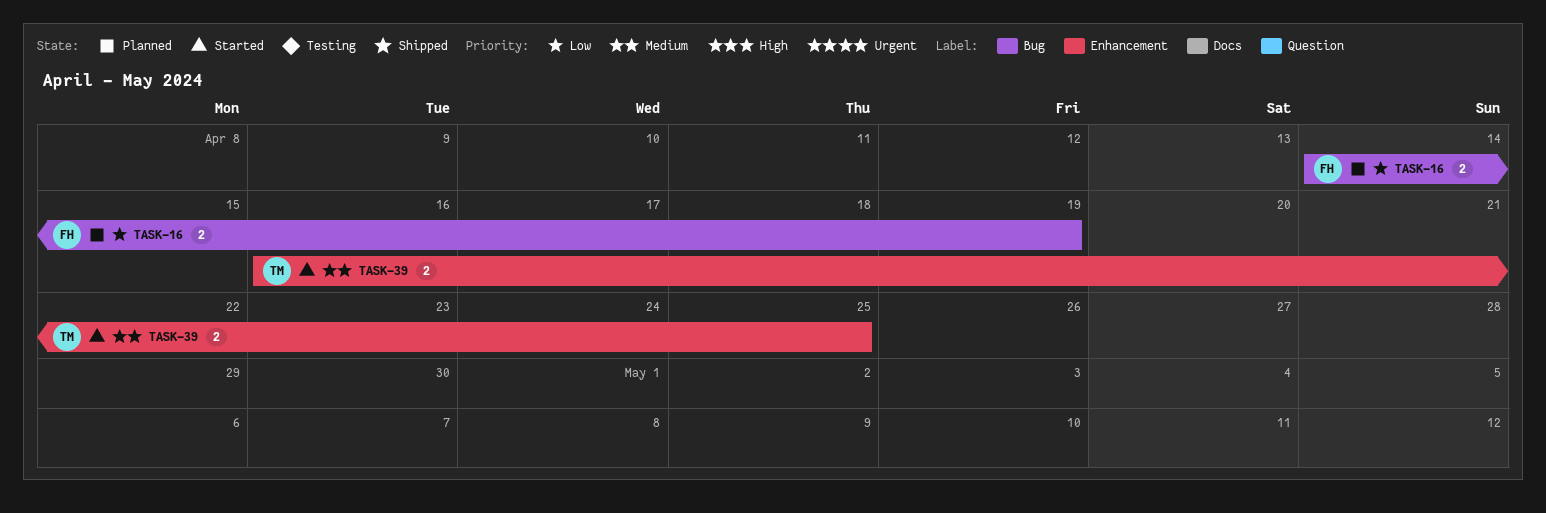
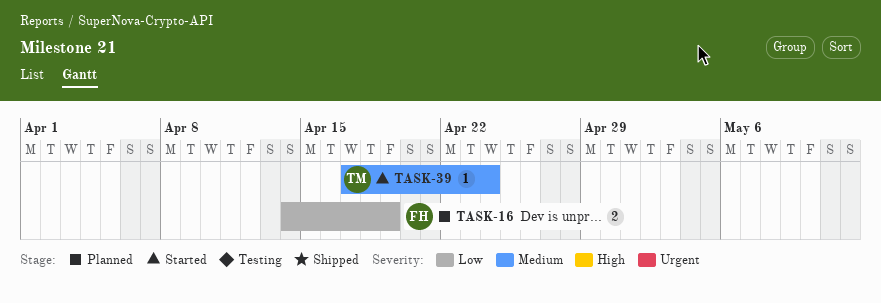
TASK-39, estimate: 2 -> 1
TASK-39, start: Apr 16 -> Apr 17
TASK-39, due: Apr 25 -> Apr 24

